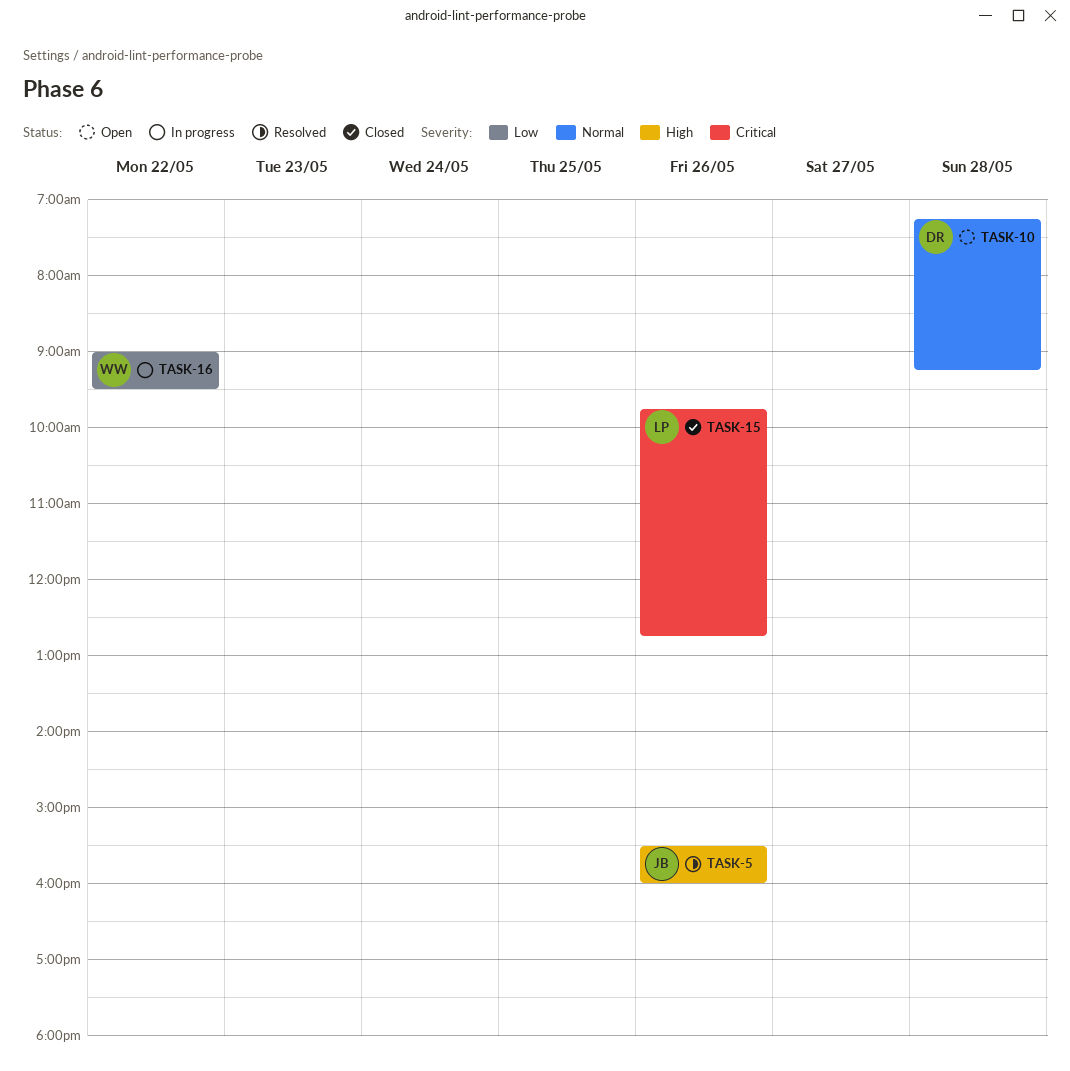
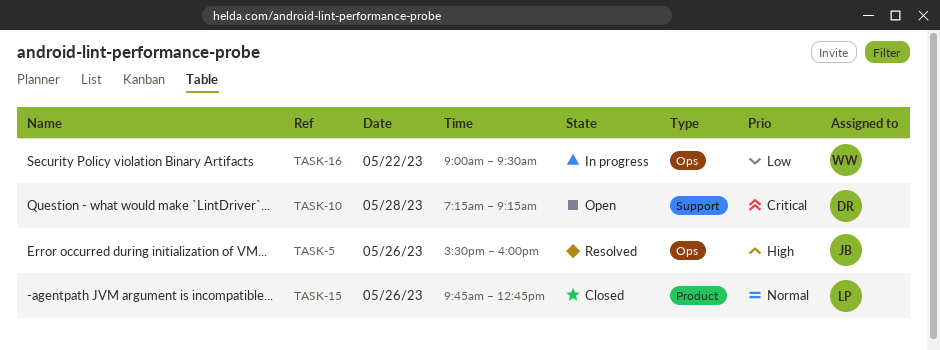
TASK-10, priority: Normal -> Critical
TASK-15, priority: Critical -> Normal

